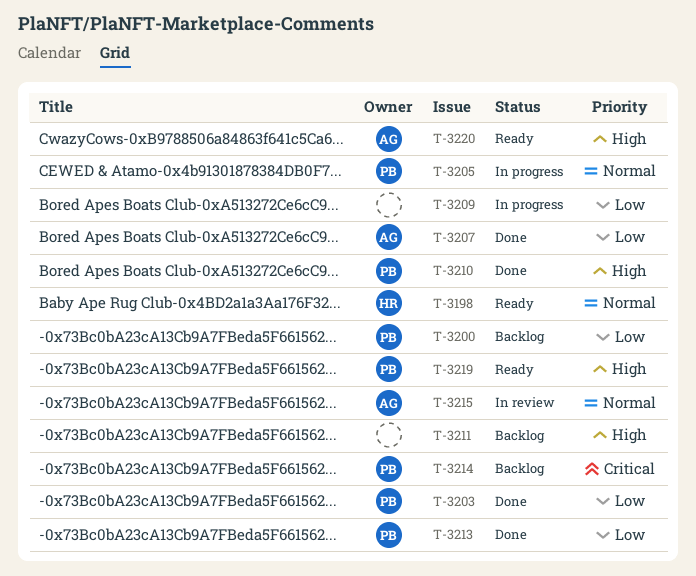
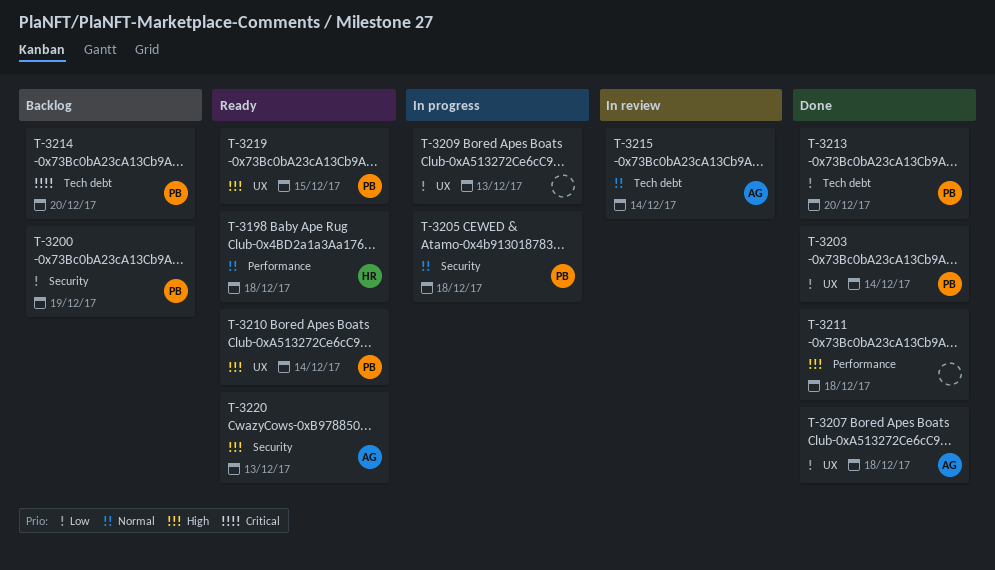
T-3210, status: Done -> Ready
T-3211, status: Backlog -> Done

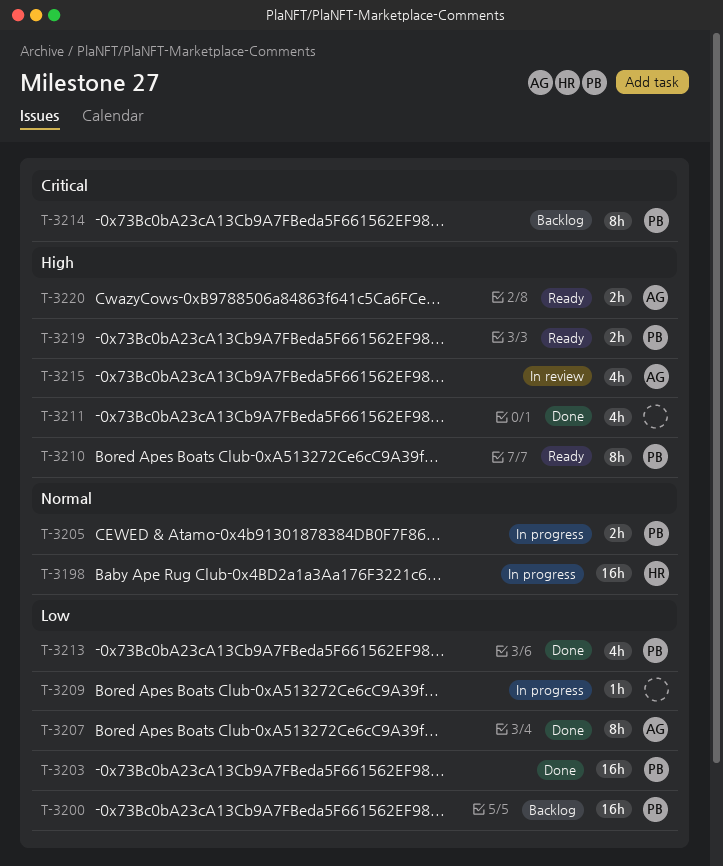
T-3198, status: Ready -> In progress
T-3215, priority: Normal -> High

